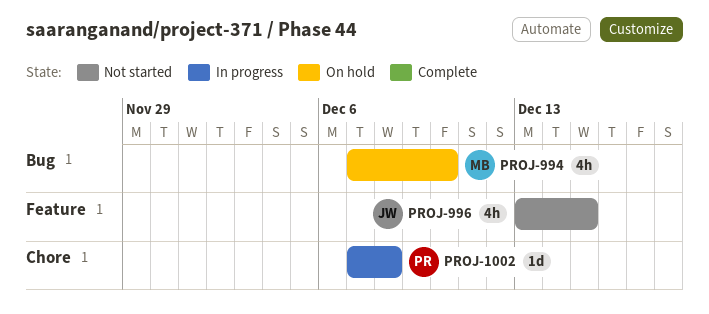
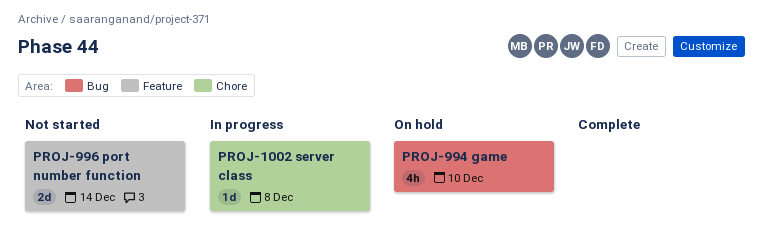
PROJ-996, estimate: 4h -> 2d
PROJ-996, due: Dec 15 -> Dec 14

